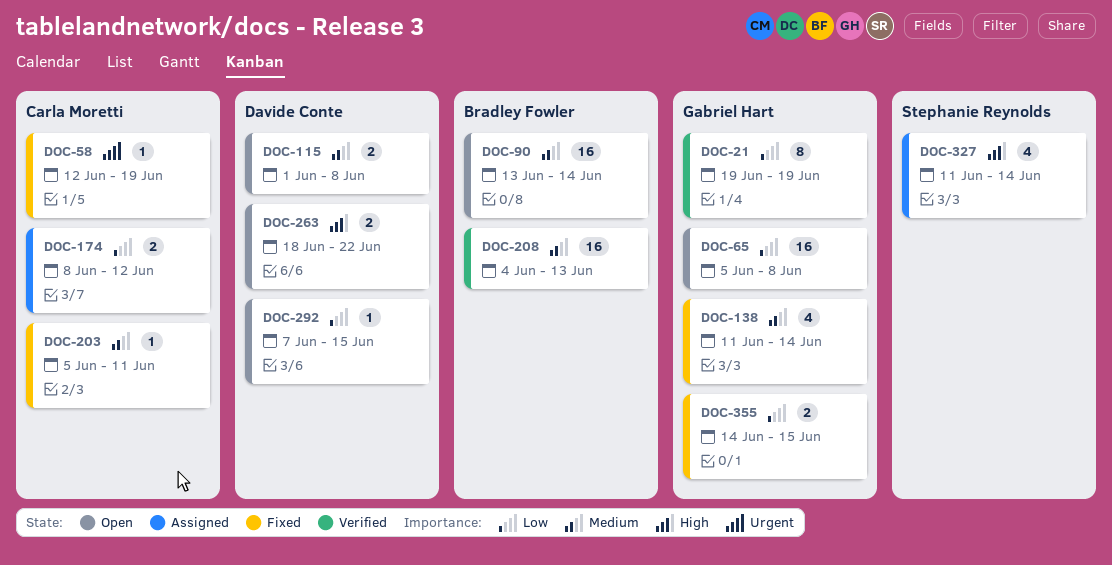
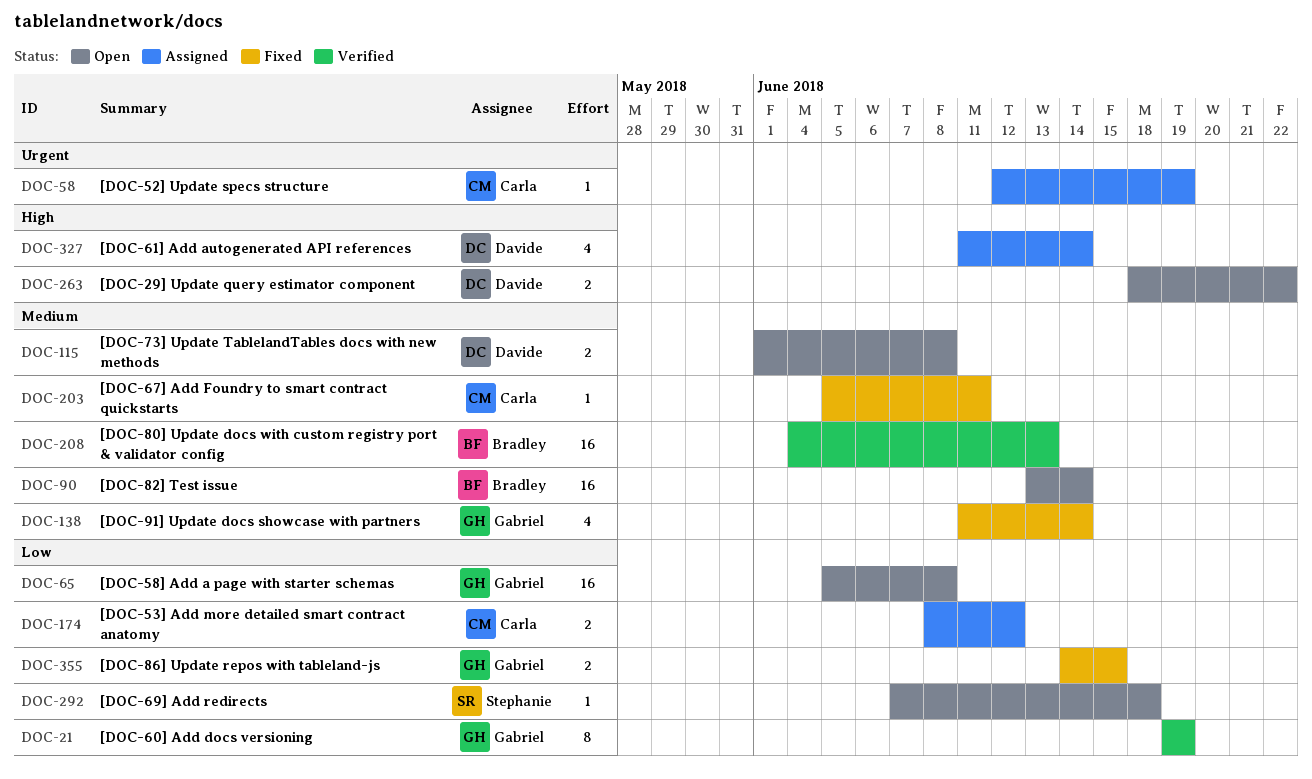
DOC-58, status: Fixed -> Assigned
DOC-292, owner: Davide Conte -> Stephanie Reynolds
DOC-292, due: Jun 15 -> Jun 18
DOC-327, owner: Stephanie Reynolds -> Davide Conte

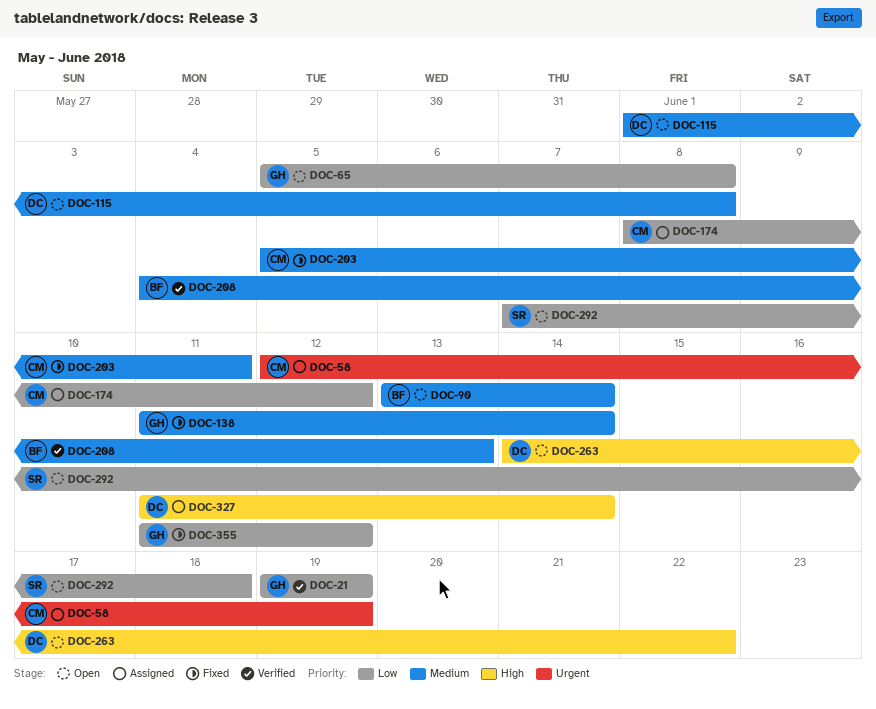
DOC-263, start: Jun 18 -> Jun 14
DOC-355, start: Jun 14 -> Jun 11
DOC-355, due: Jun 15 -> Jun 12

